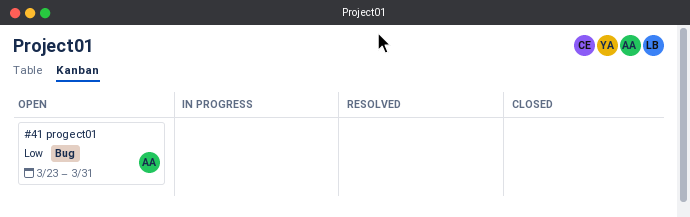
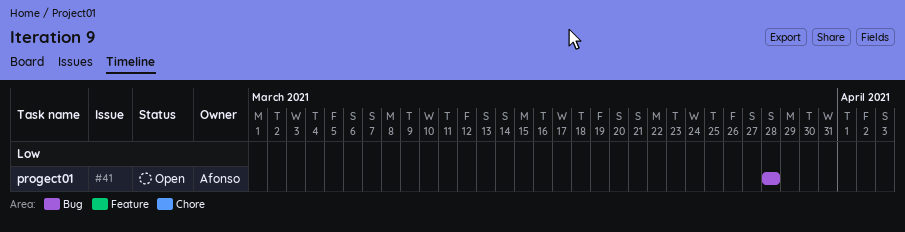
#41, start: Mar 23 -> Mar 28
#41, due: Mar 31 -> Mar 28

